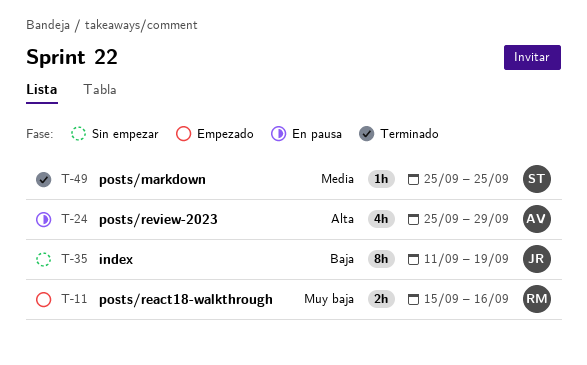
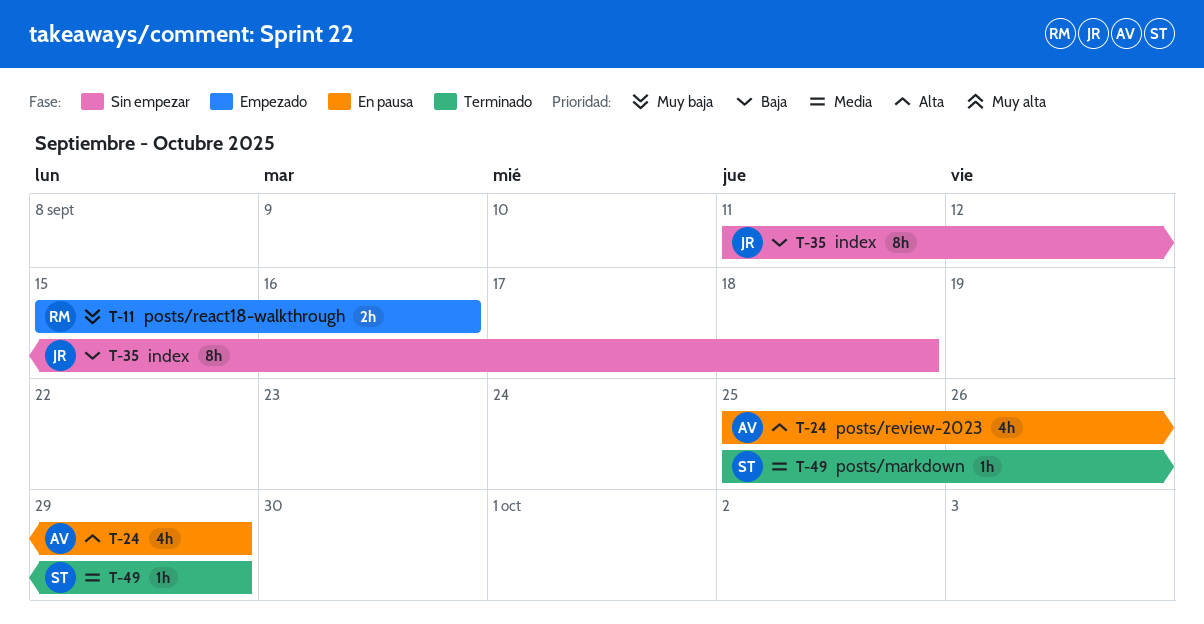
T-35, due: Sep 19 -> Sep 18
T-49, due: Sep 25 -> Sep 29

